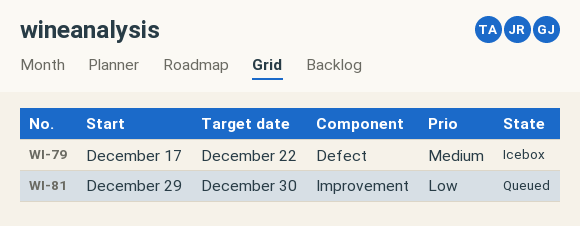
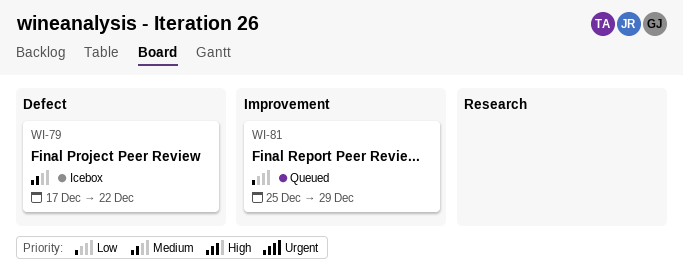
WI-81, start: Dec 29 -> Dec 25
WI-81, due: Dec 30 -> Dec 29

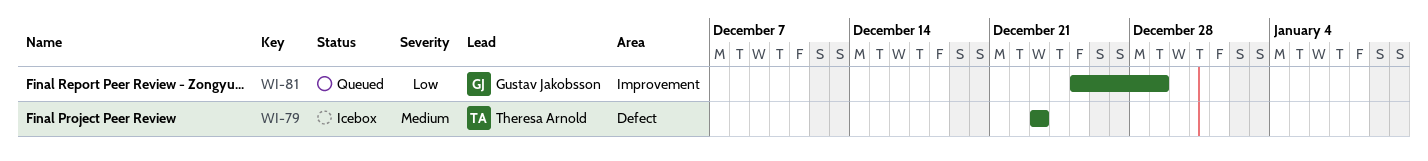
WI-79, start: Dec 17 -> Dec 23
WI-79, due: Dec 22 -> Dec 23

